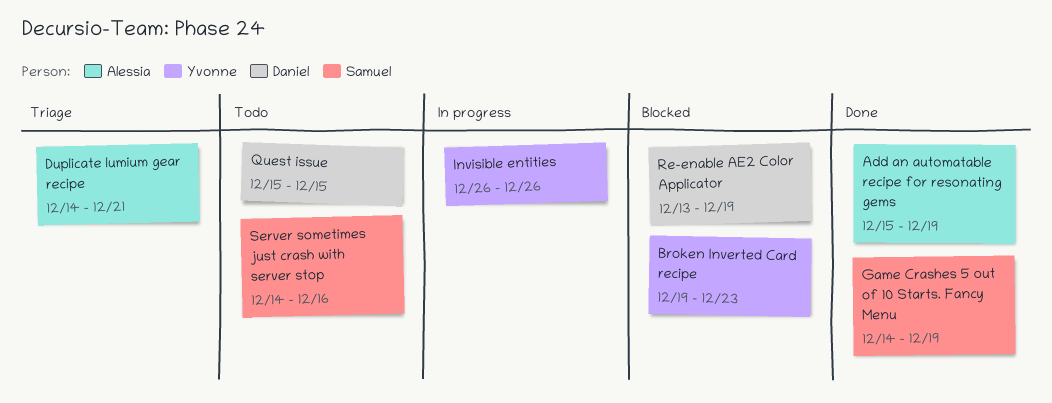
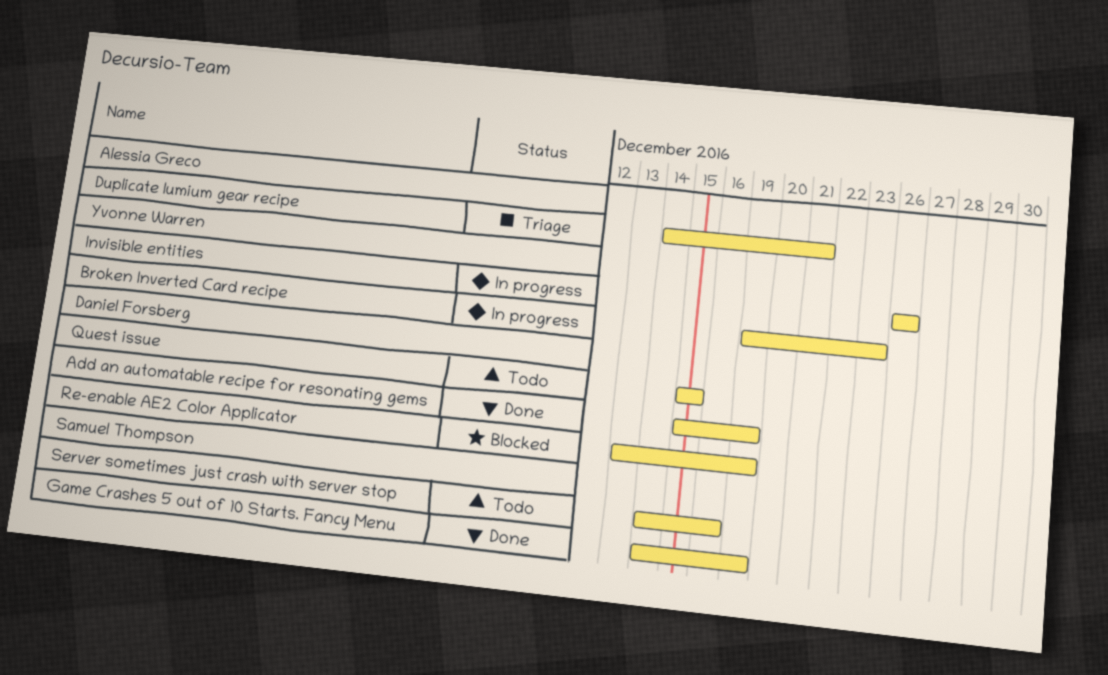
Add an automatable recipe for resonating gems, owner: Alessia Greco -> Daniel Forsberg
Broken Inverted Card recipe, status: Blocked -> In progress

